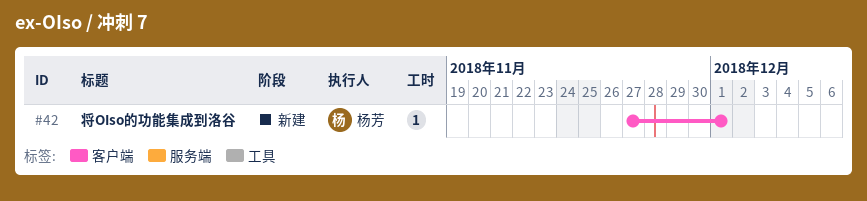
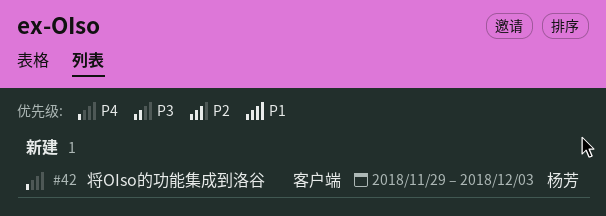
#42, start: Nov 27 -> Nov 29
#42, due: Dec 1 -> Dec 3

